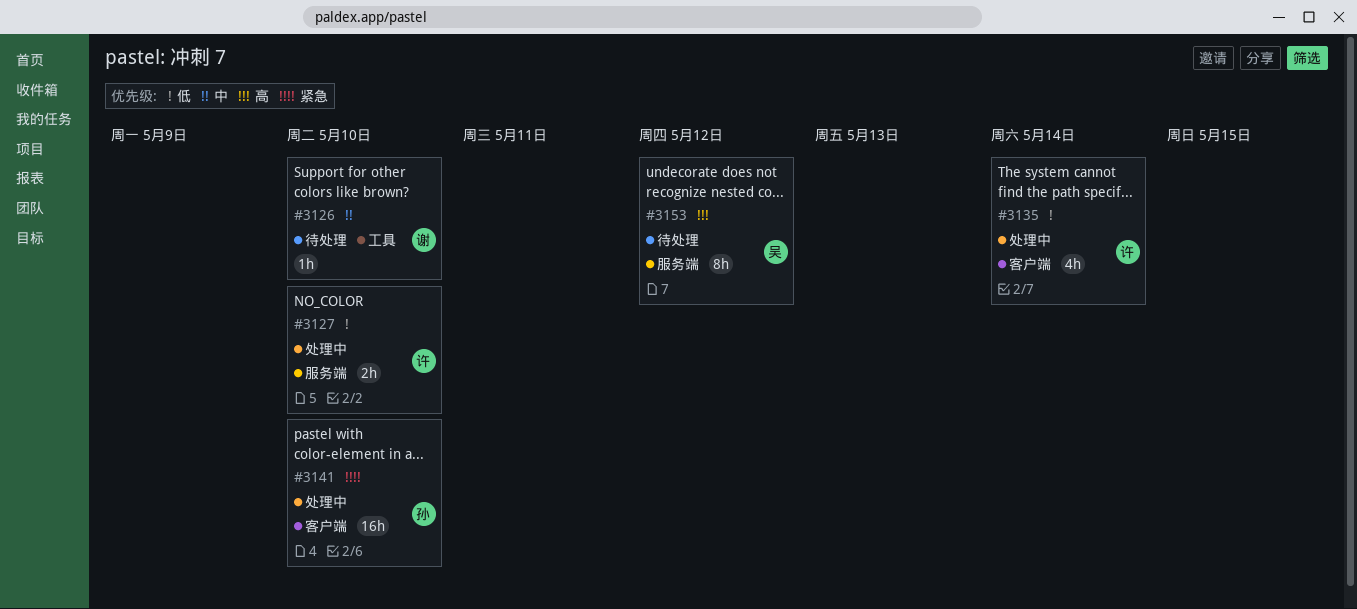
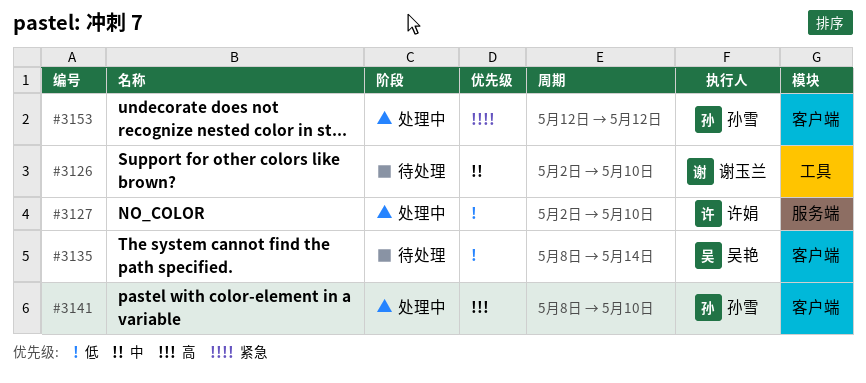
#3135, status: 处理中 -> 待处理
#3135, owner: 许娟 -> 吴艳
#3141, priority: 紧急 -> 高
#3153, status: 待处理 -> 处理中
#3153, owner: 吴艳 -> 孙雪
#3153, priority: 高 -> 紧急
#3153, label: 服务端 -> 客户端

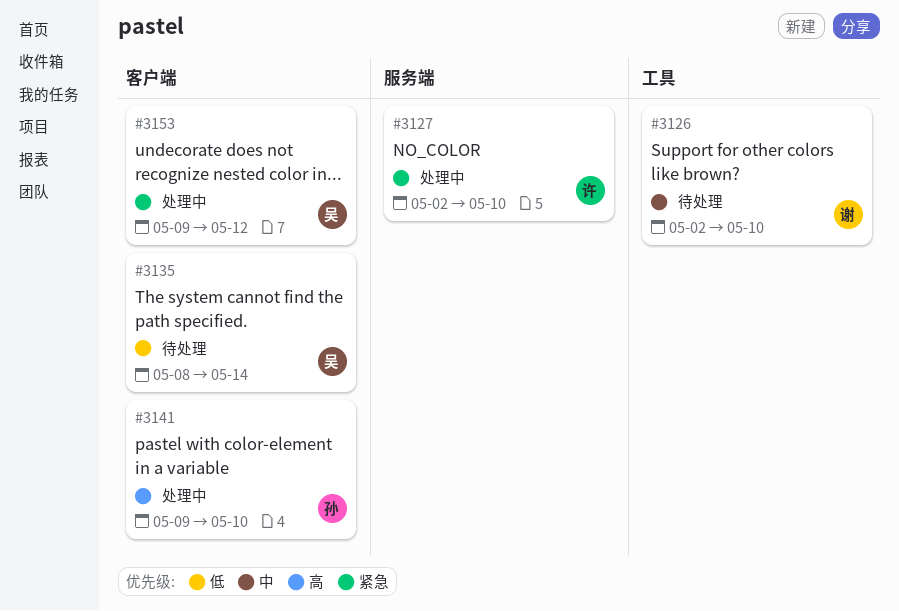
#3127, priority: 低 -> 紧急
#3141, start: May 8 -> May 9
#3153, owner: 孙雪 -> 吴艳
#3153, start: May 12 -> May 9

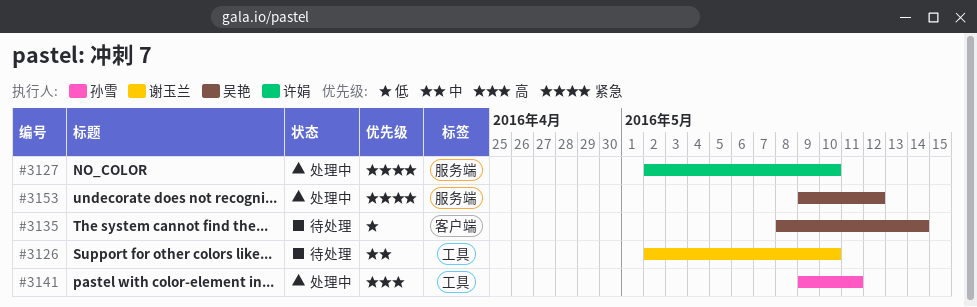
#3141, label: 客户端 -> 工具
#3141, due: May 10 -> May 11
#3153, label: 客户端 -> 服务端

